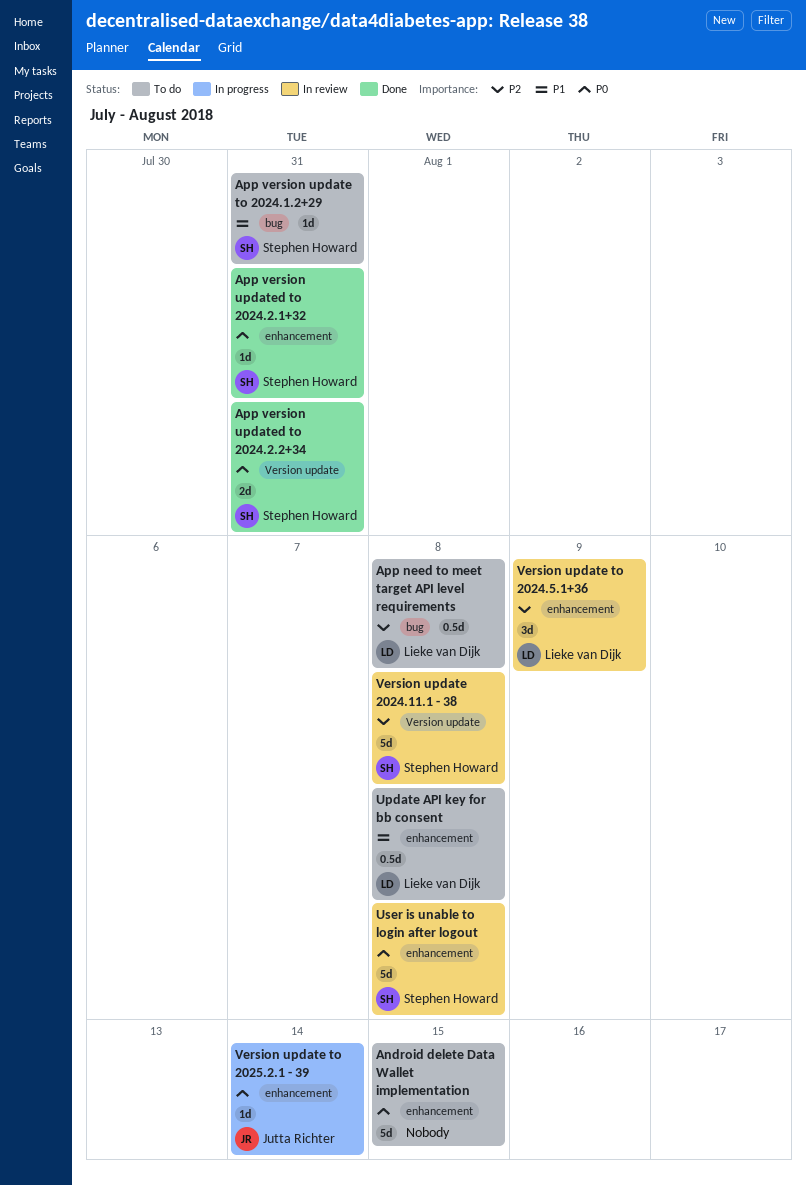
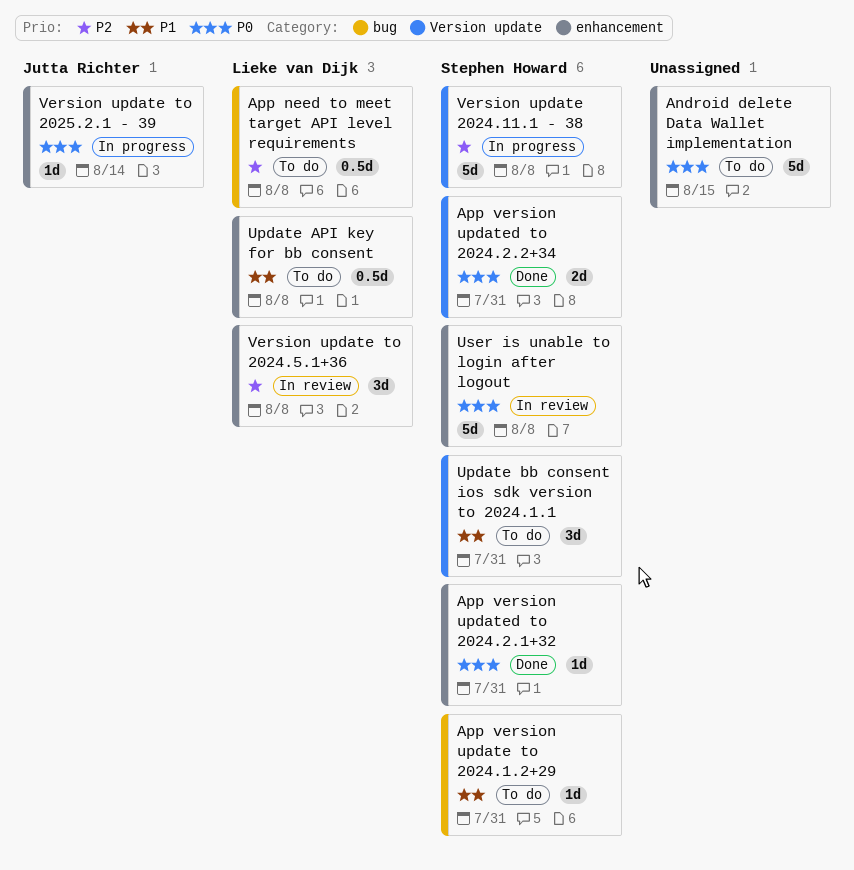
Update bb consent ios sdk version to 2024.1.1: none -> present
Version update 2024.11.1 - 38, status: In review -> In progress
Version update to 2024.5.1+36, due: Aug 9 -> Aug 8

